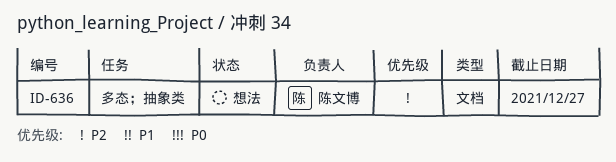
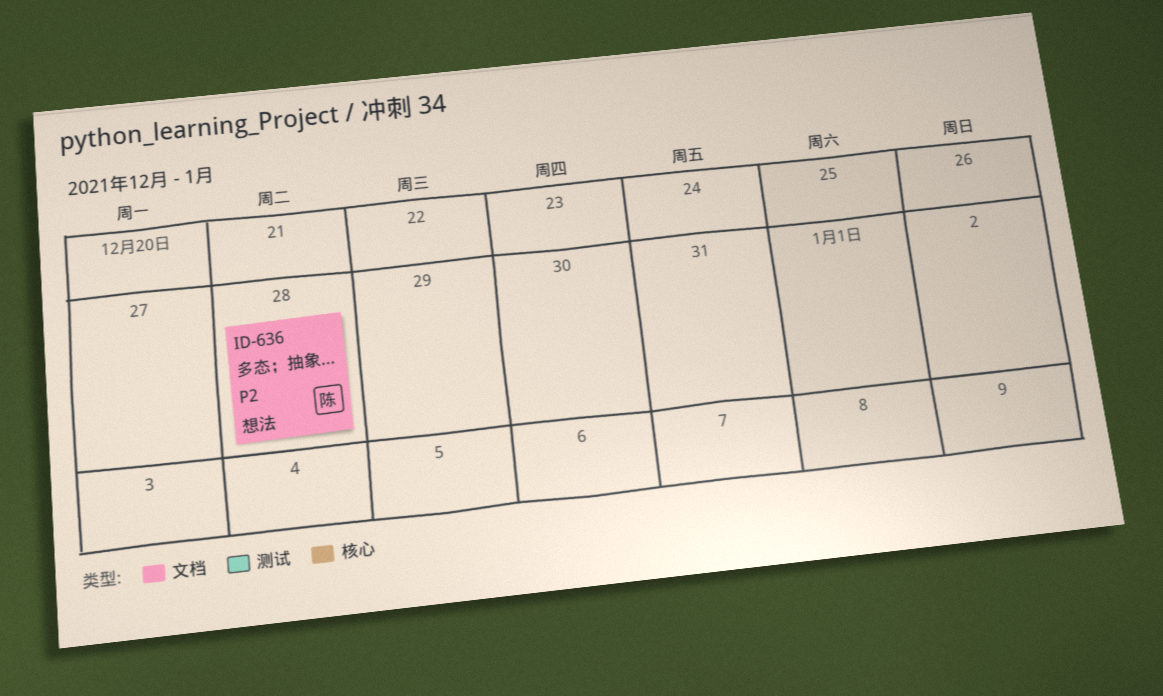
ID-636, due: Dec 27 -> Dec 28

